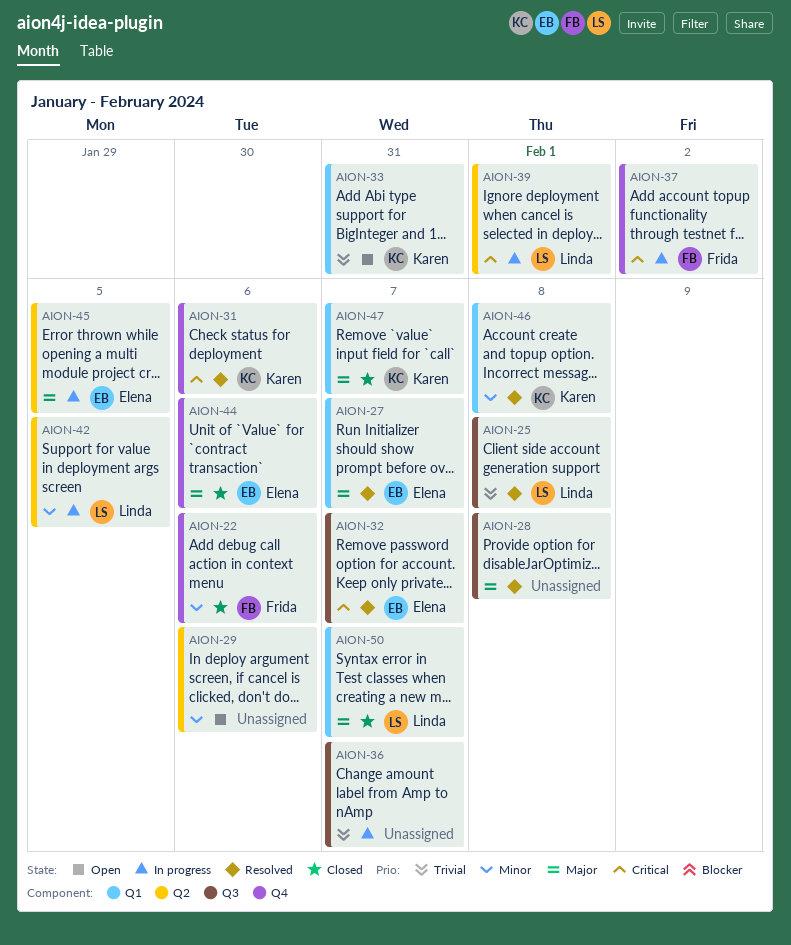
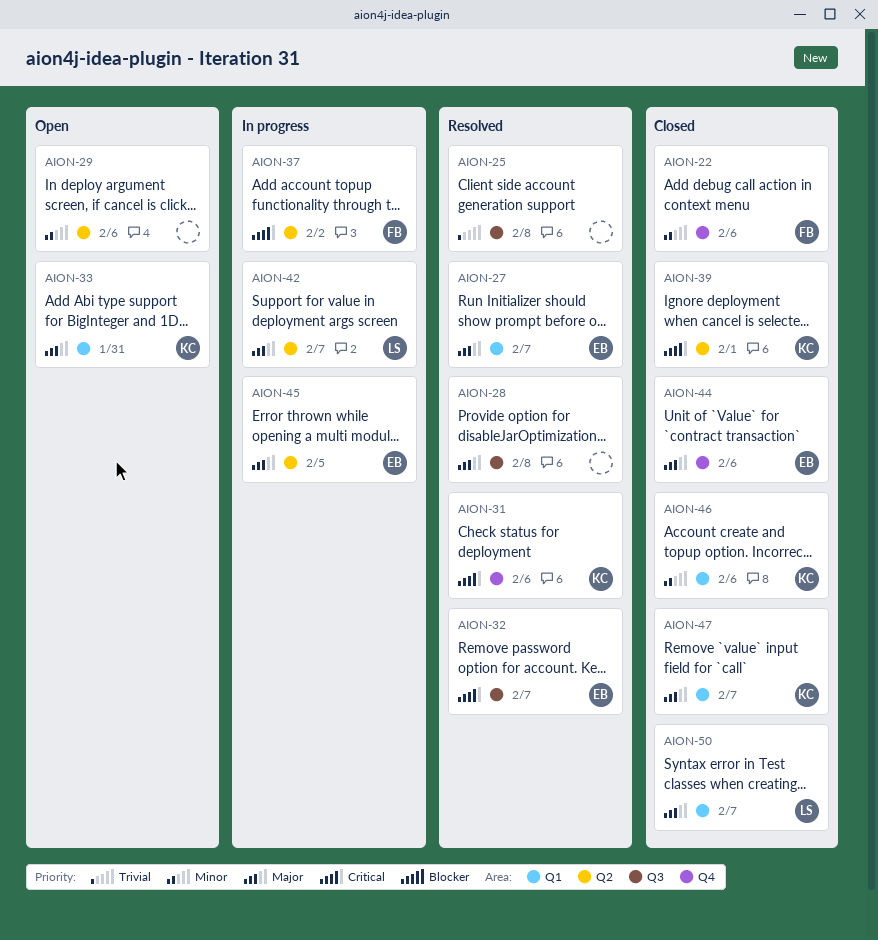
AION-25, owner: Linda -> none
AION-33, priority: Trivial -> Major
AION-36: present -> none
AION-37, label: Q4 -> Q2
AION-39, status: In progress -> Closed
AION-39, owner: Linda -> Karen
AION-42, priority: Minor -> Major
AION-42, due: Feb 5 -> Feb 7
AION-46, status: Resolved -> Closed
AION-46, due: Feb 8 -> Feb 6

